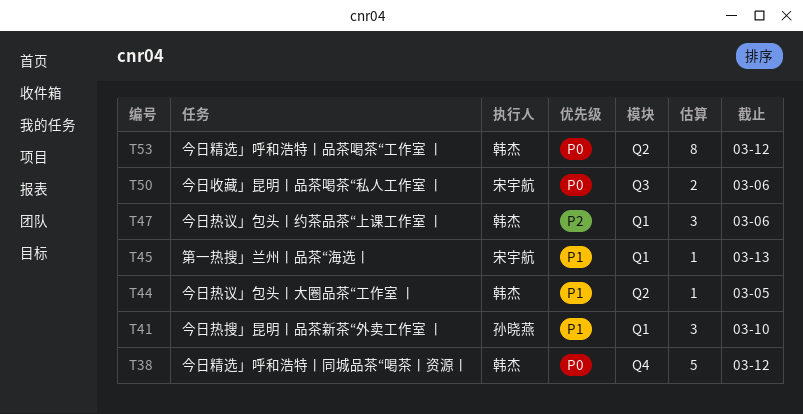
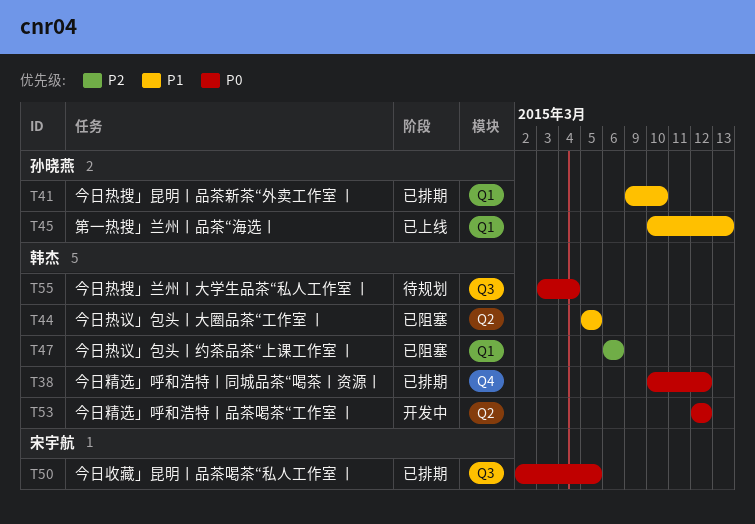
T45, owner: 宋宇航 -> 孙晓燕
T50, due: Mar 6 -> Mar 5
T55: none -> present

